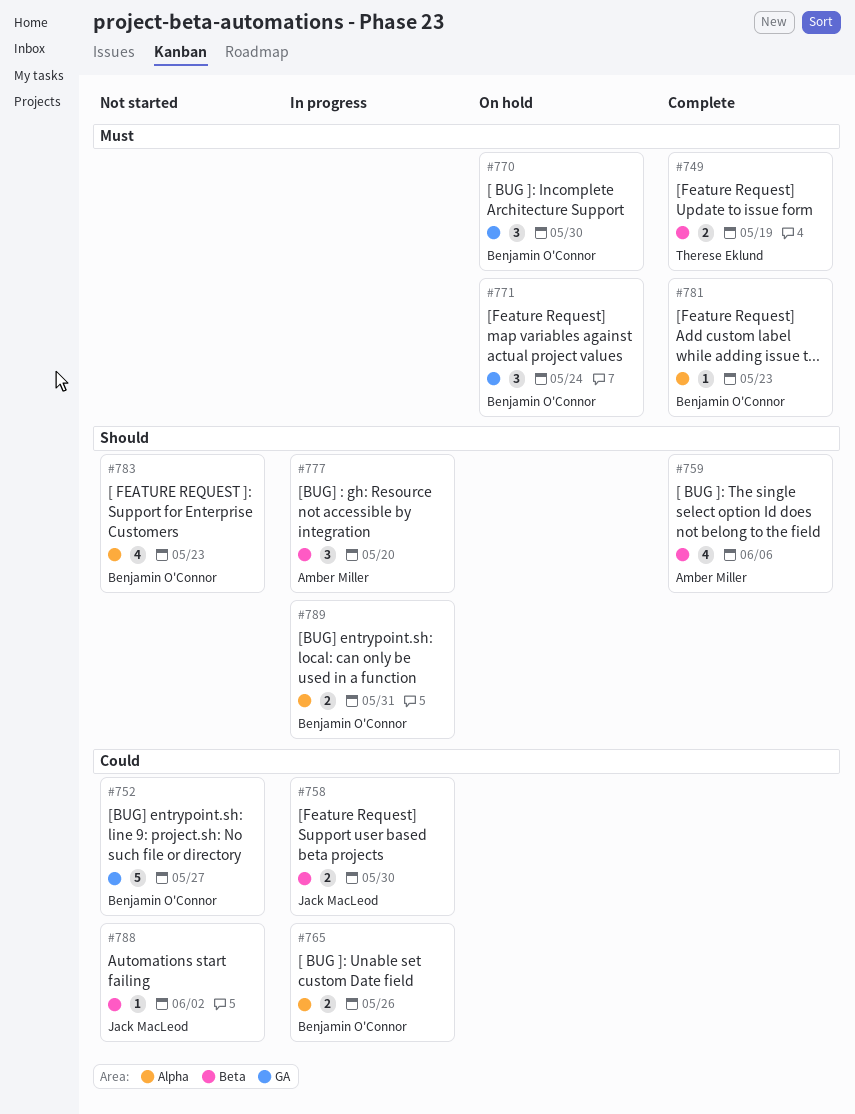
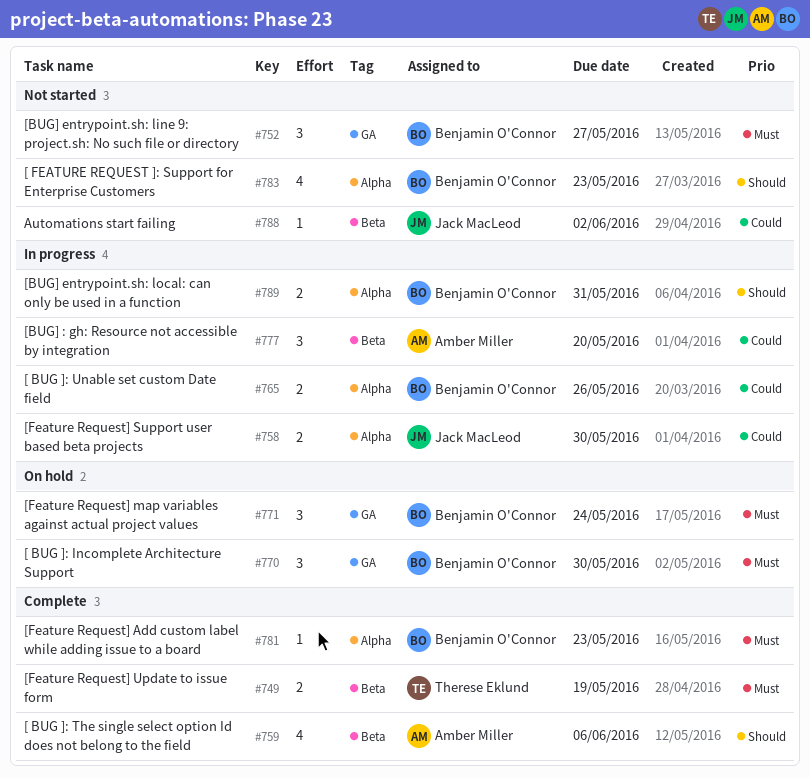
#752, priority: Could -> Must
#752, estimate: 5 -> 3
#758, label: Beta -> Alpha
#777, priority: Should -> Could

